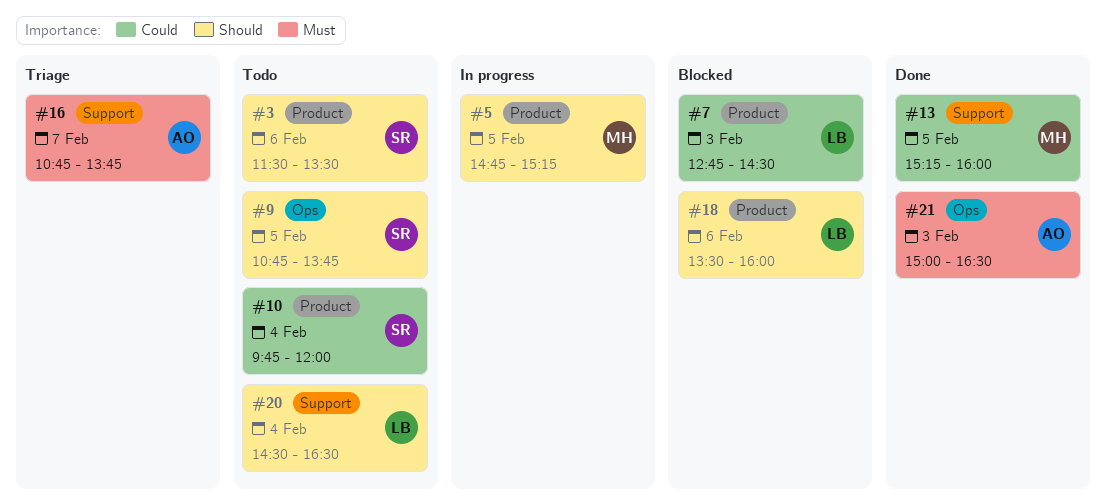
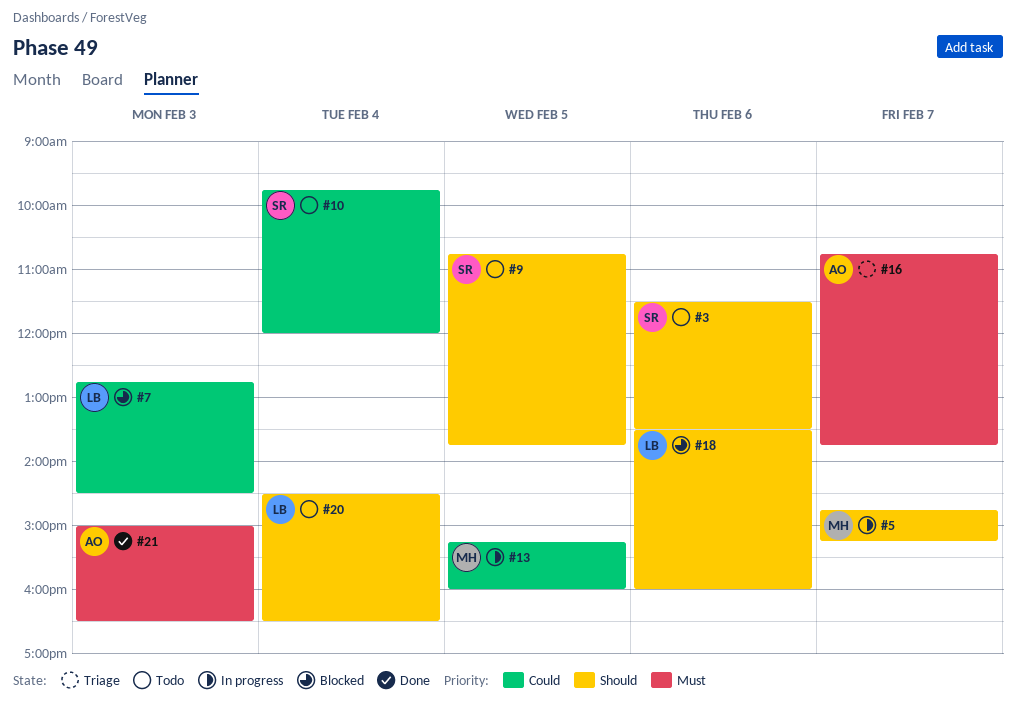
#5, day: Feb 5 -> Feb 7
#13, status: Done -> In progress

